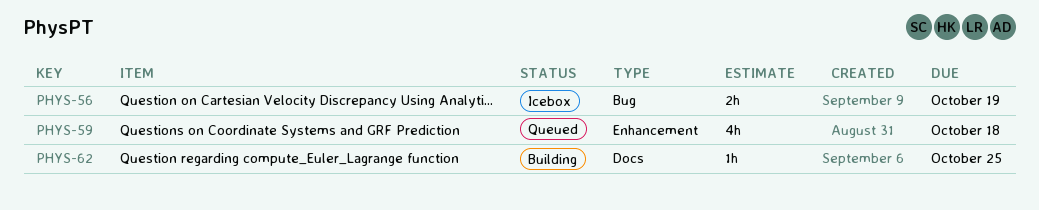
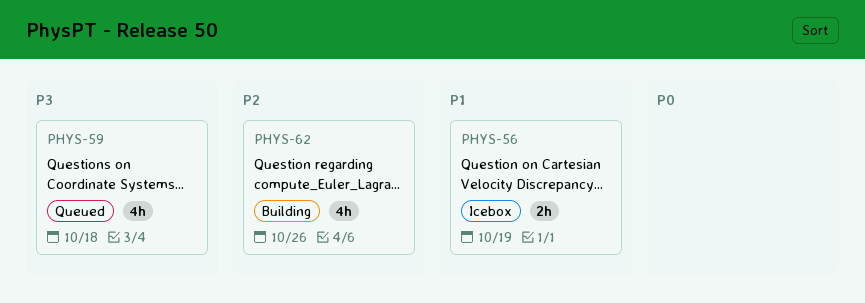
PHYS-62, estimate: 1h -> 4h
PHYS-62, due: Oct 25 -> Oct 26

